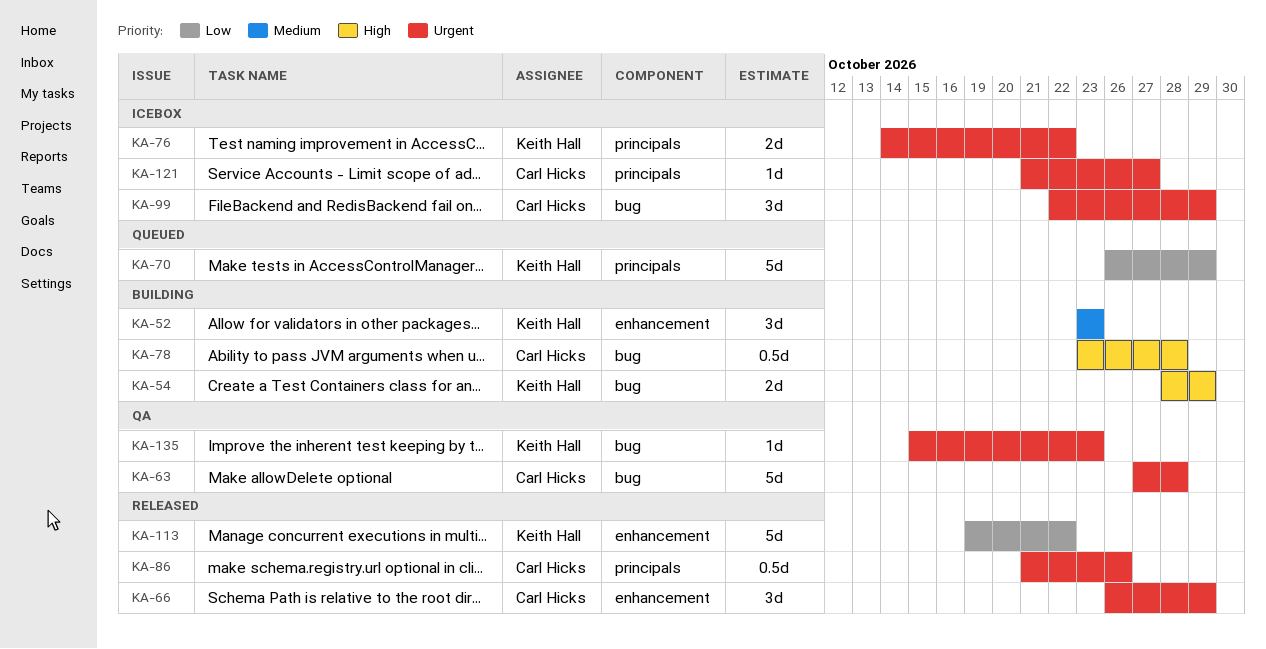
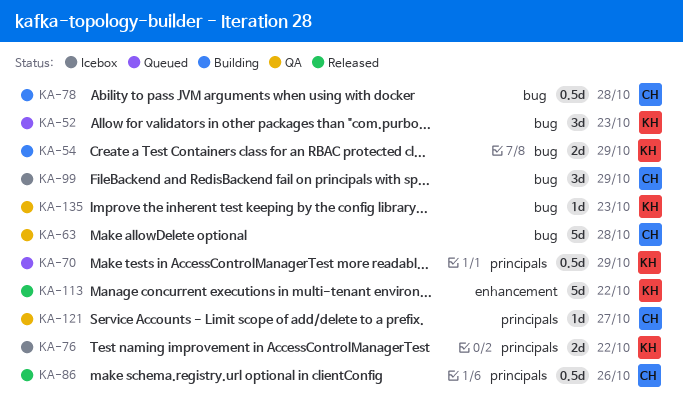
KA-52, status: Building -> Queued
KA-52, label: enhancement -> bug
KA-66: present -> none
KA-70, estimate: 5d -> 0.5d
KA-121, status: Icebox -> QA

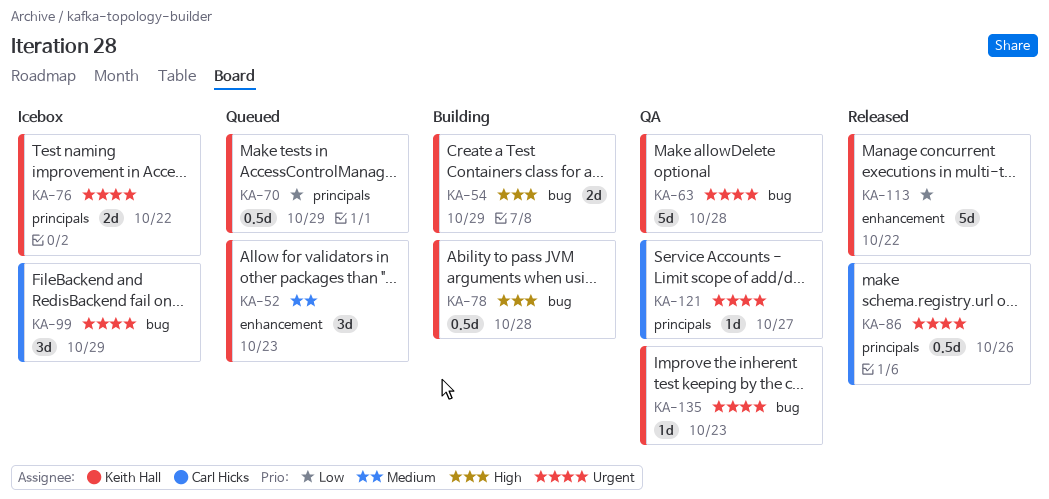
KA-52, label: bug -> enhancement
KA-63, owner: Carl Hicks -> Keith Hall
KA-78, owner: Carl Hicks -> Keith Hall

